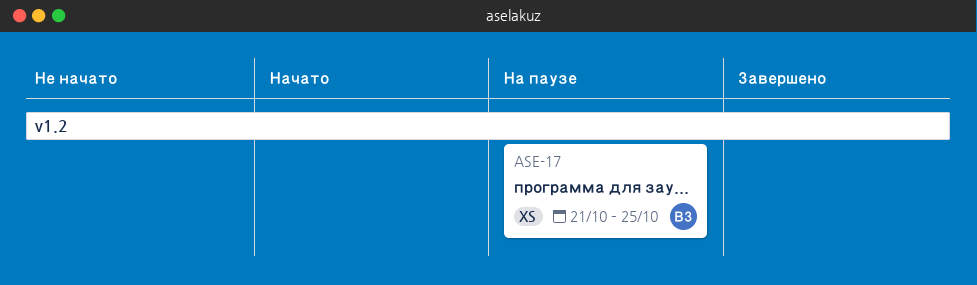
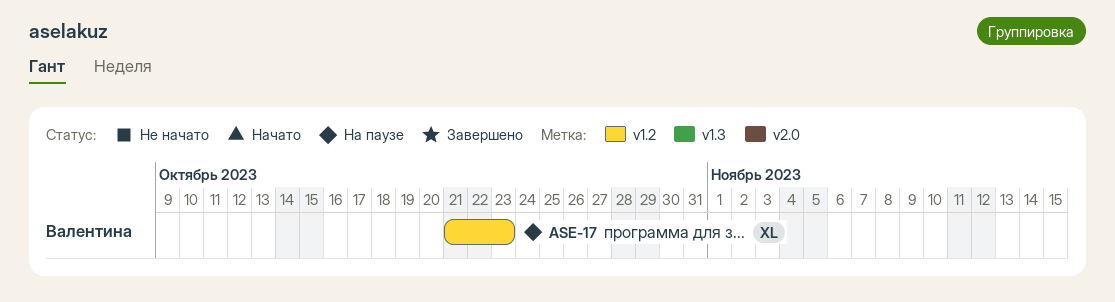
ASE-17, estimate: XS -> XL
ASE-17, due: Oct 25 -> Oct 23

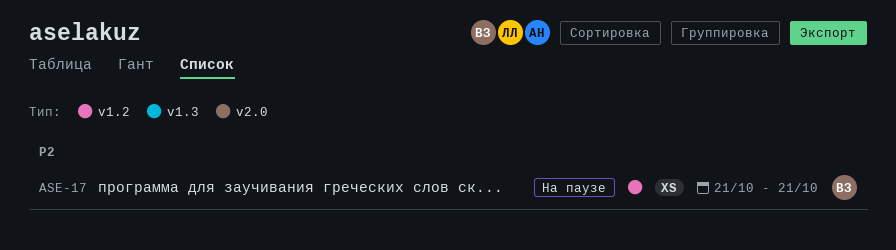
ASE-17, estimate: XL -> XS
ASE-17, due: Oct 23 -> Oct 21

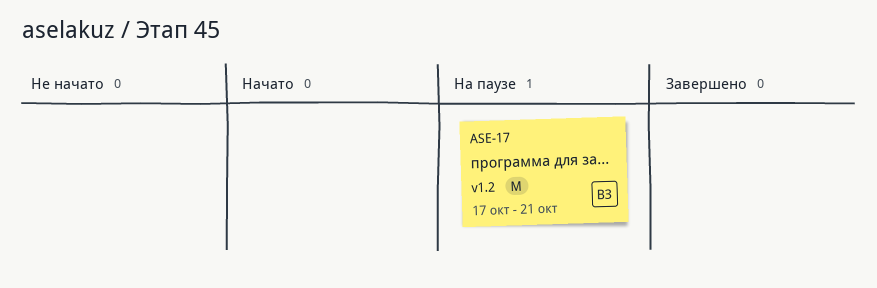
ASE-17, estimate: XS -> M
ASE-17, start: Oct 21 -> Oct 17

